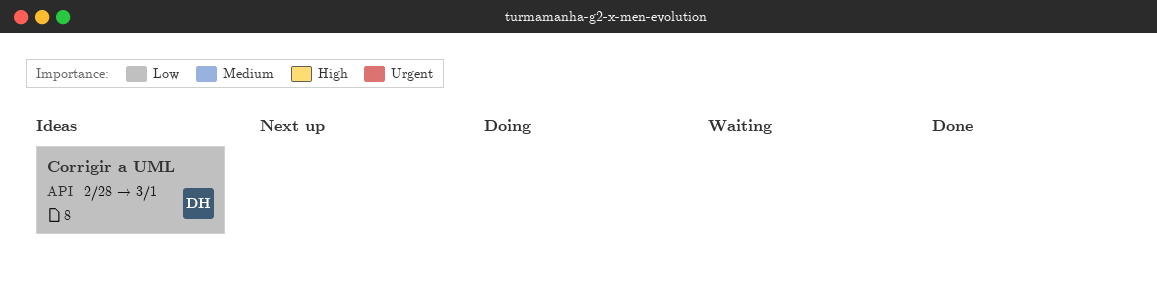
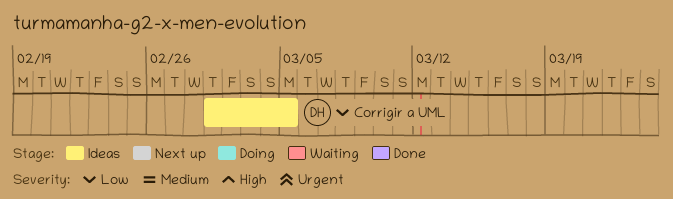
Corrigir a UML, start: Feb 28 -> Mar 1
Corrigir a UML, due: Mar 1 -> Mar 5

